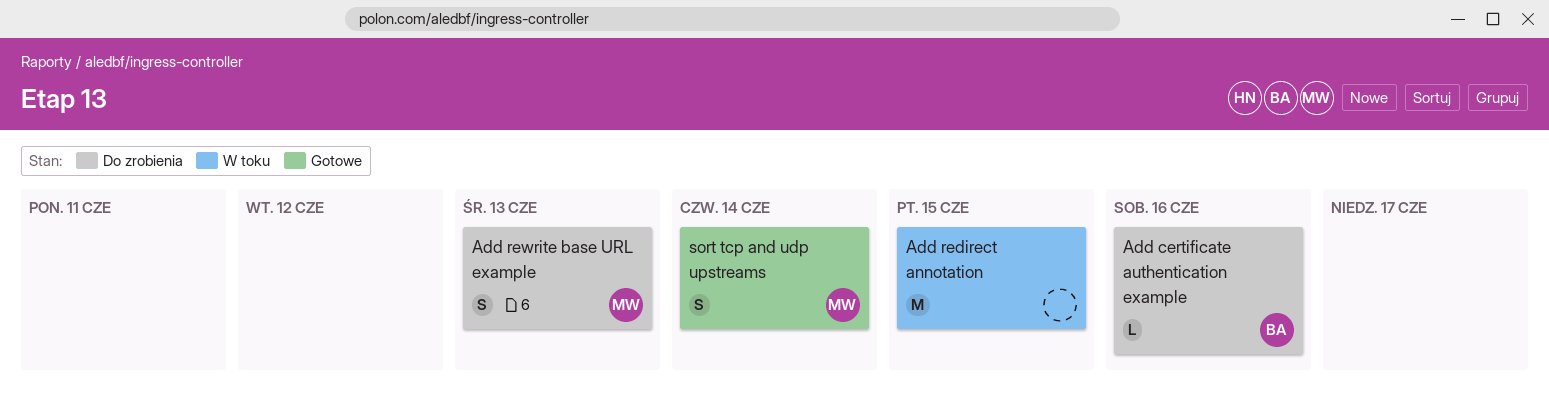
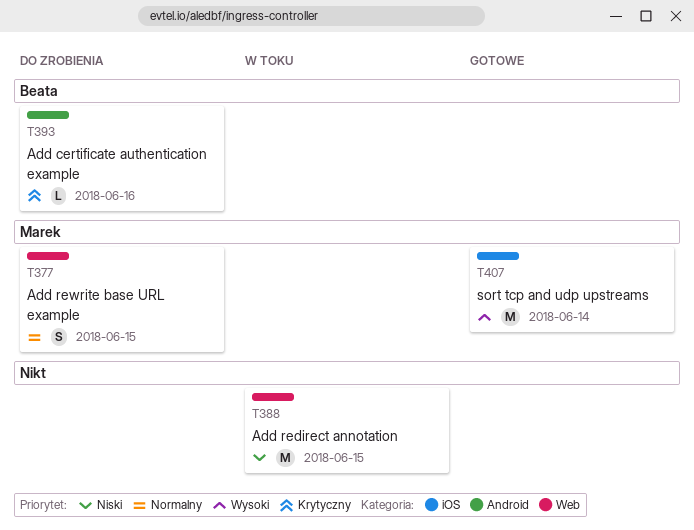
Add rewrite base URL example, due: Jun 13 -> Jun 15
sort tcp and udp upstreams, estimate: S -> M

